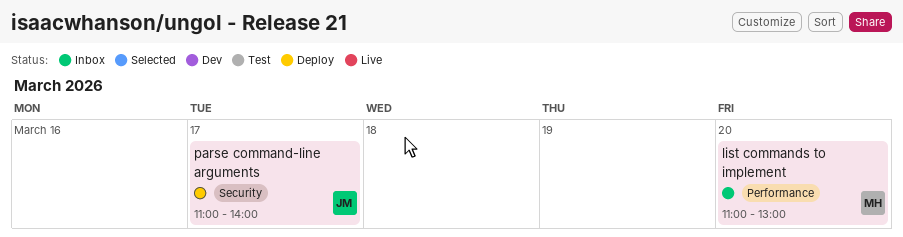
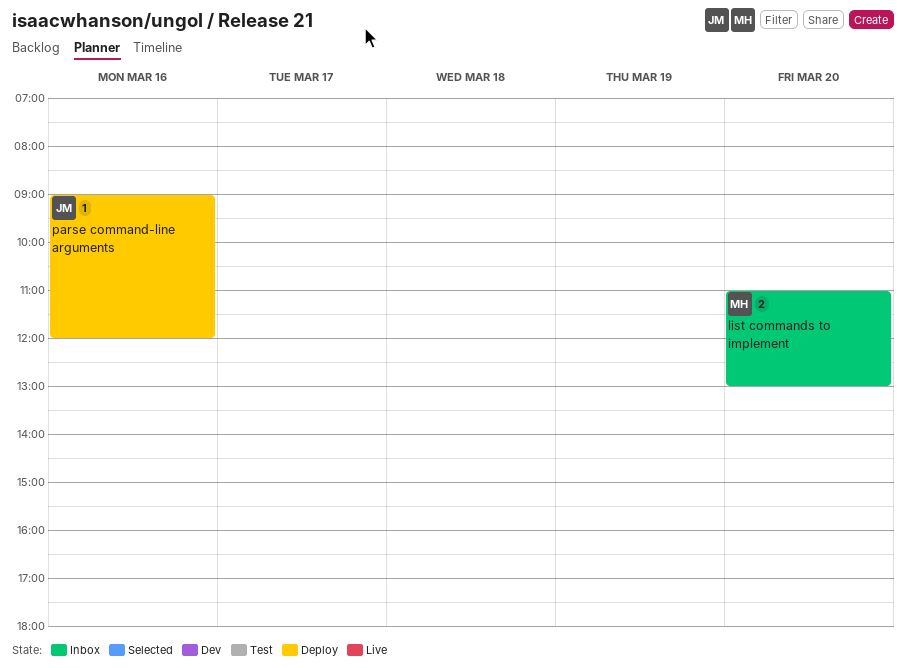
parse command-line arguments, day: Mar 17 -> Mar 16
parse command-line arguments, begins: 11:00 -> 09:00
parse command-line arguments, ends: 14:00 -> 12:00

